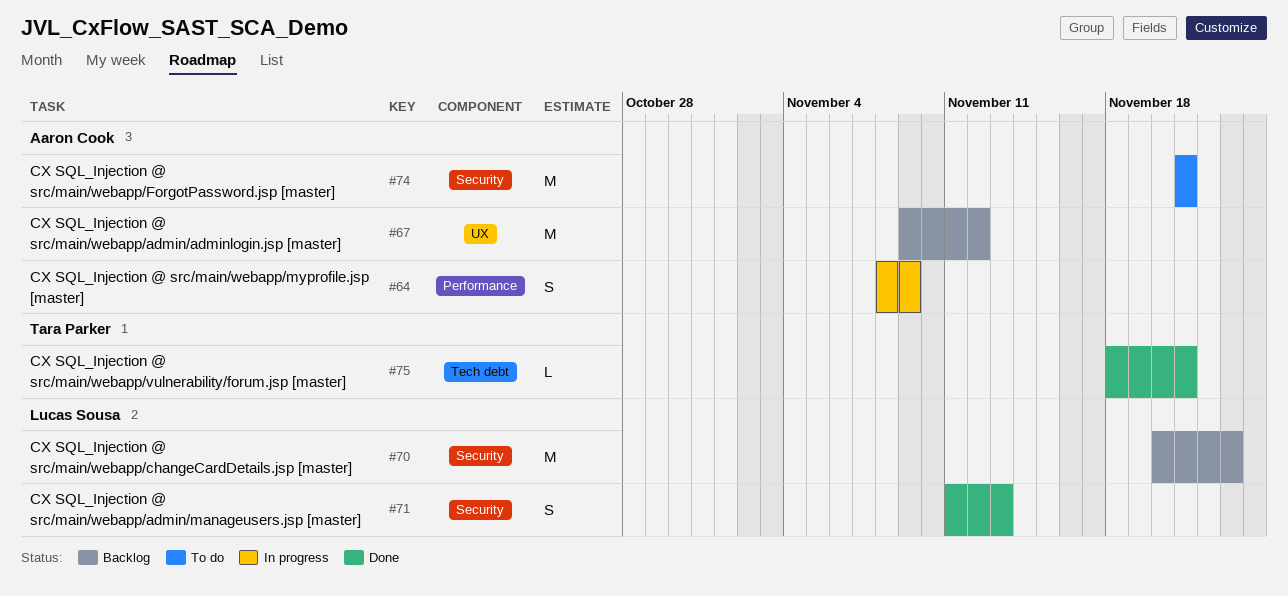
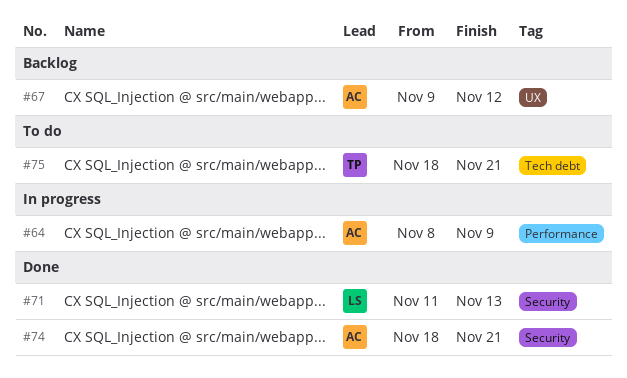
#70: present -> none
#74, status: To do -> Done
#74, start: Nov 21 -> Nov 18
#75, status: Done -> To do

